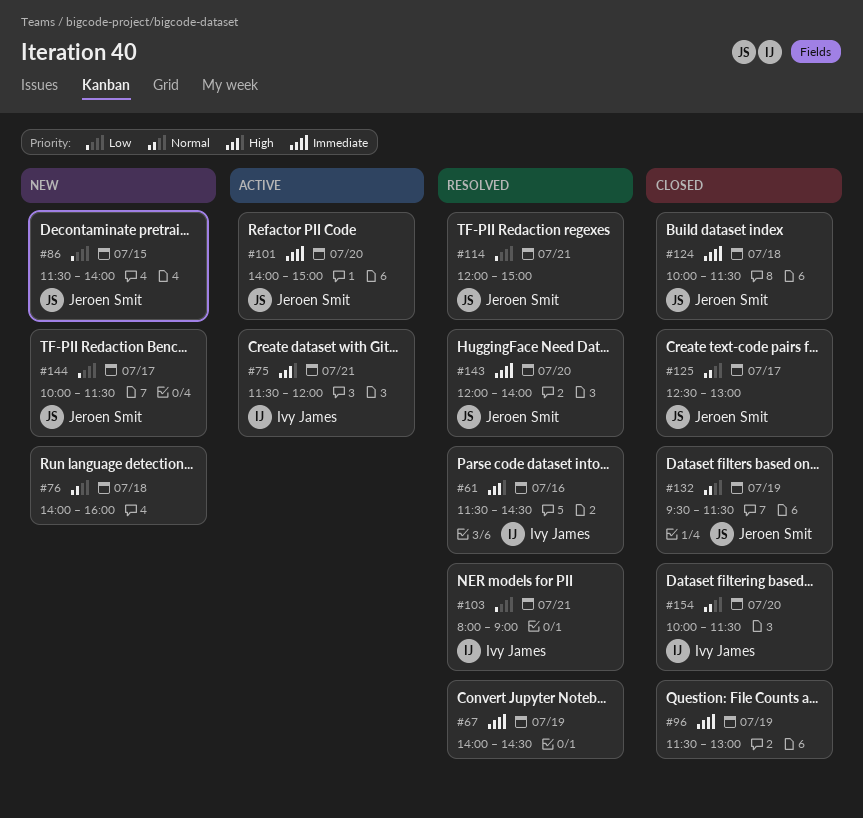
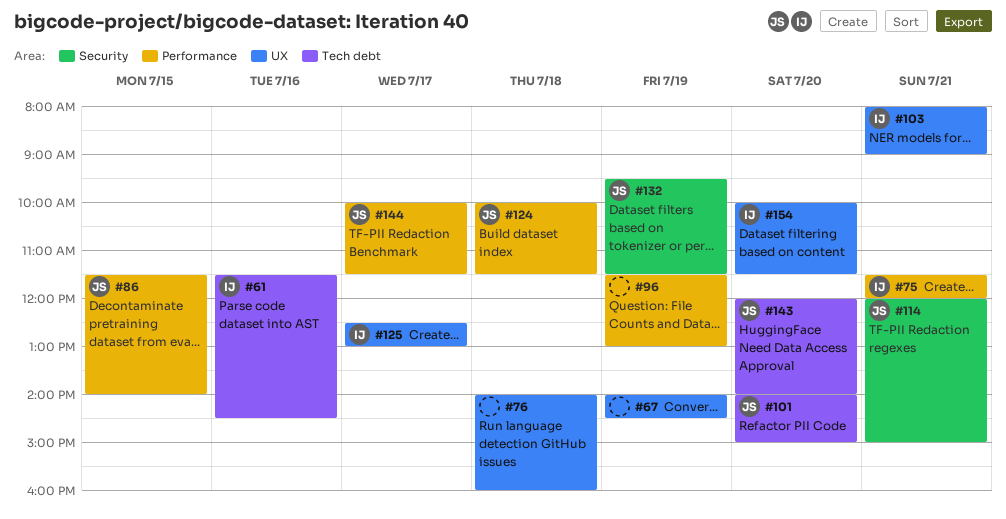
#125, owner: Jeroen Smit -> Ivy James

